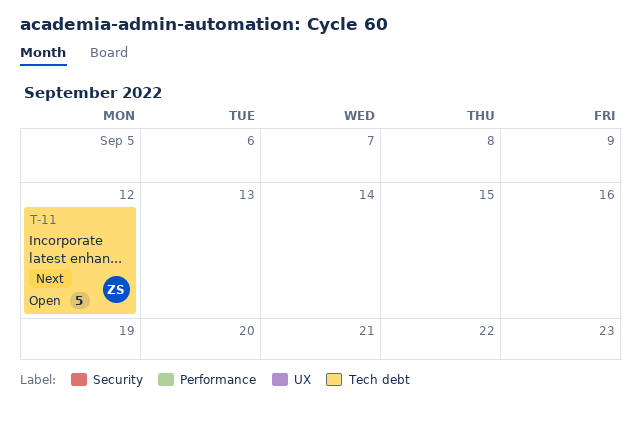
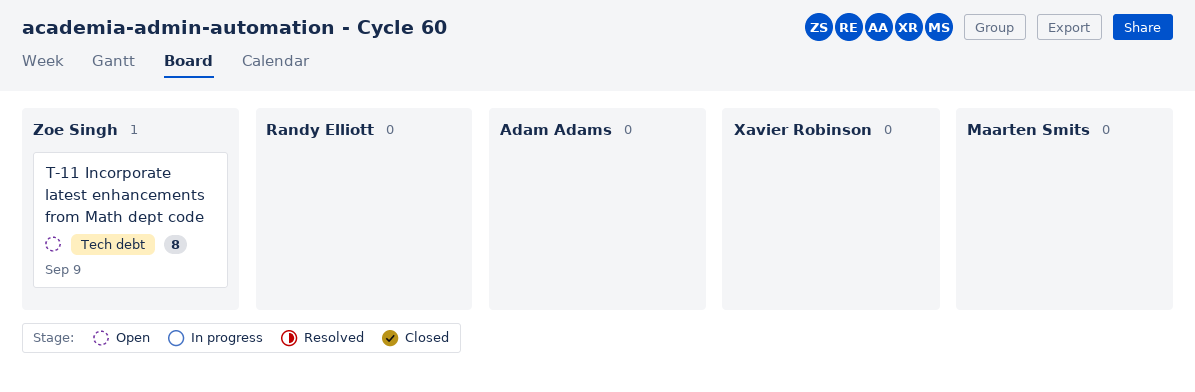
T-11, estimate: 5 -> 8
T-11, due: Sep 12 -> Sep 9

